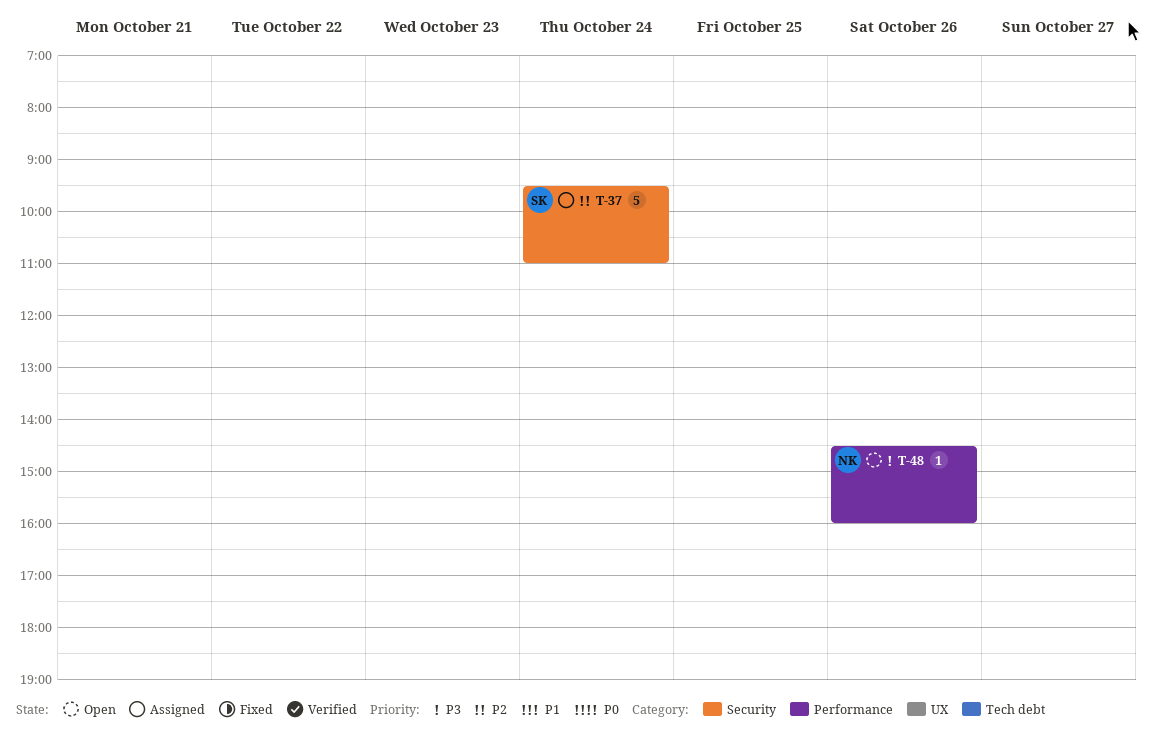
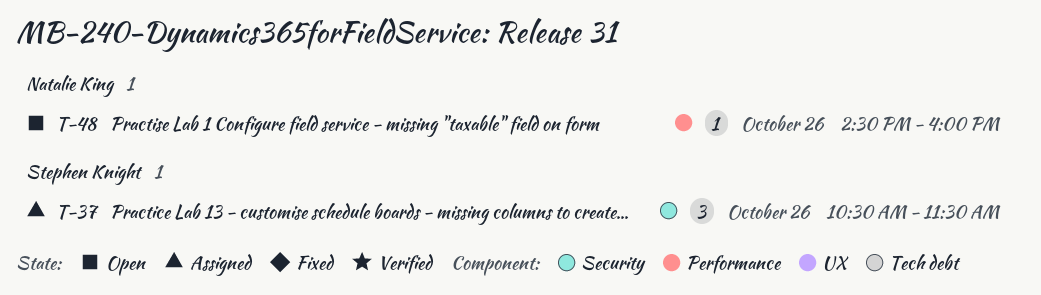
T-37, estimate: 5 -> 3
T-37, day: Oct 24 -> Oct 26
T-37, begins: 09:30 -> 10:30
T-37, ends: 11:00 -> 11:30

